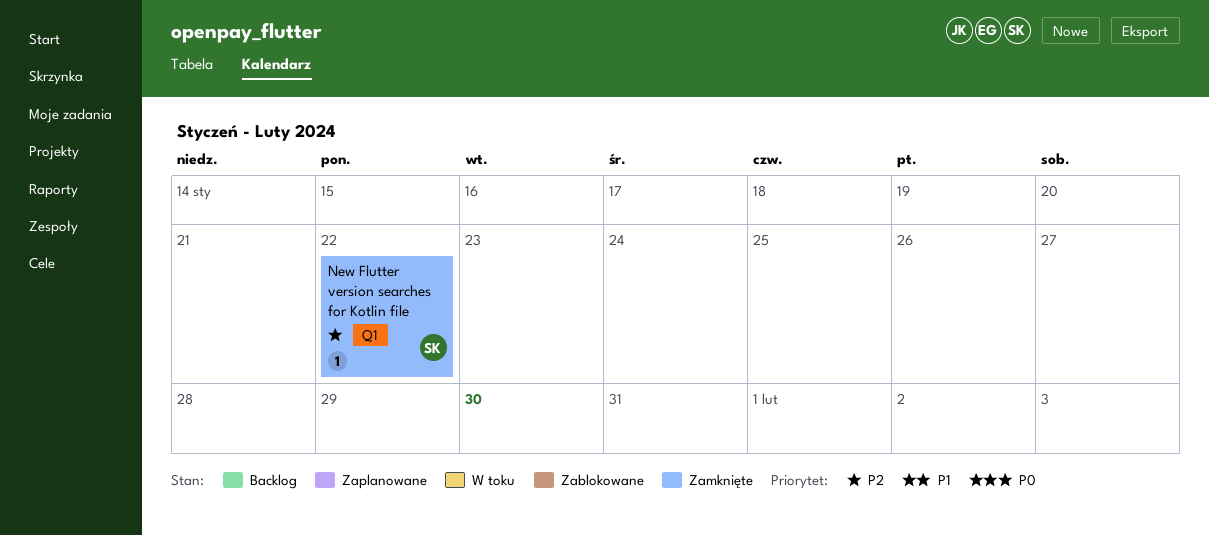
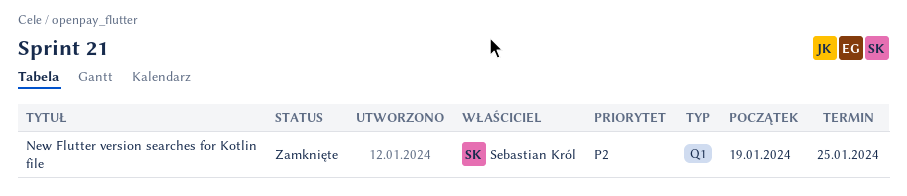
New Flutter version searches for Kotlin file, due: Jan 22 -> Jan 25

